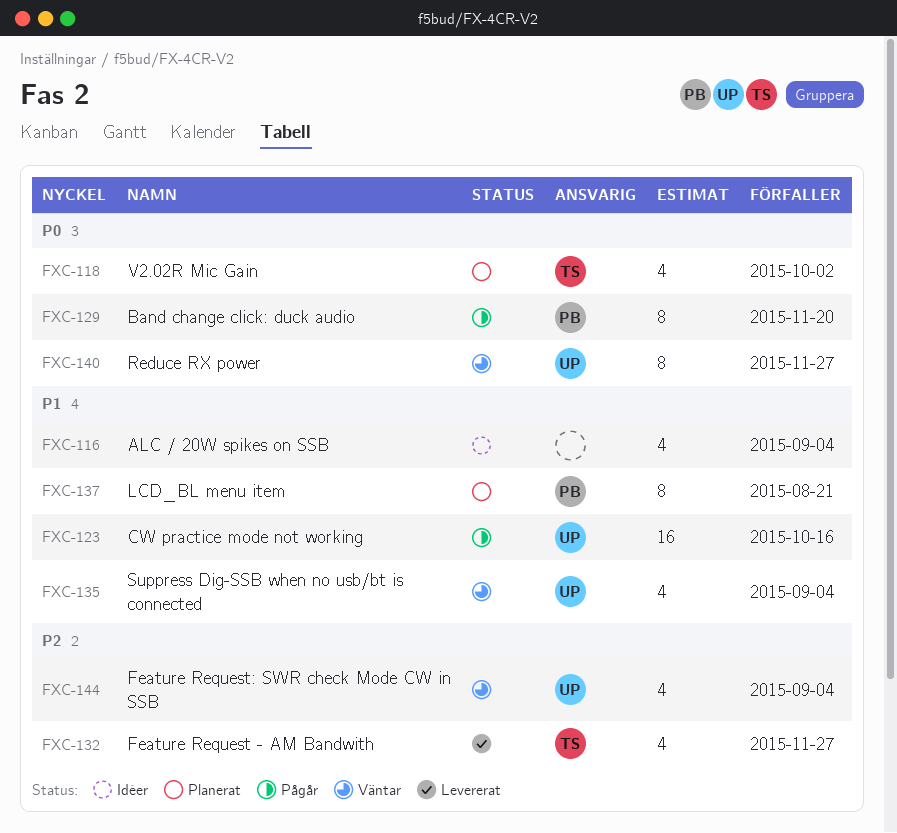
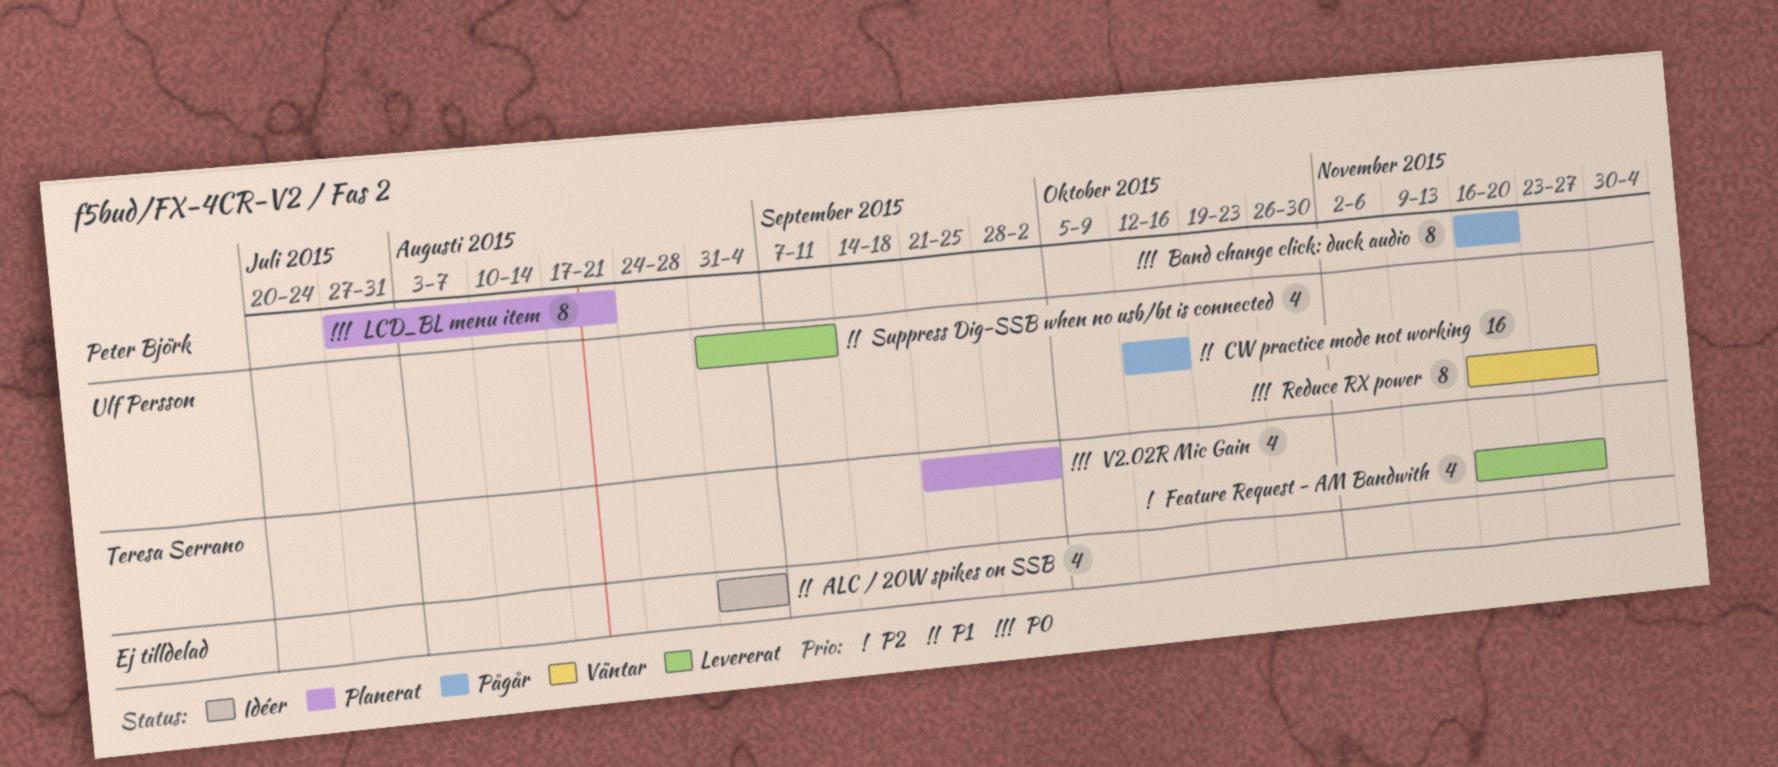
Feature Request: SWR check Mode CW in SSB: present -> none
LCD_BL menu item, priority: P1 -> P0
Suppress Dig-SSB when no usb/bt is connected, status: Väntar -> Levererat
Suppress Dig-SSB when no usb/bt is connected, due: Sep 4 -> Sep 11

